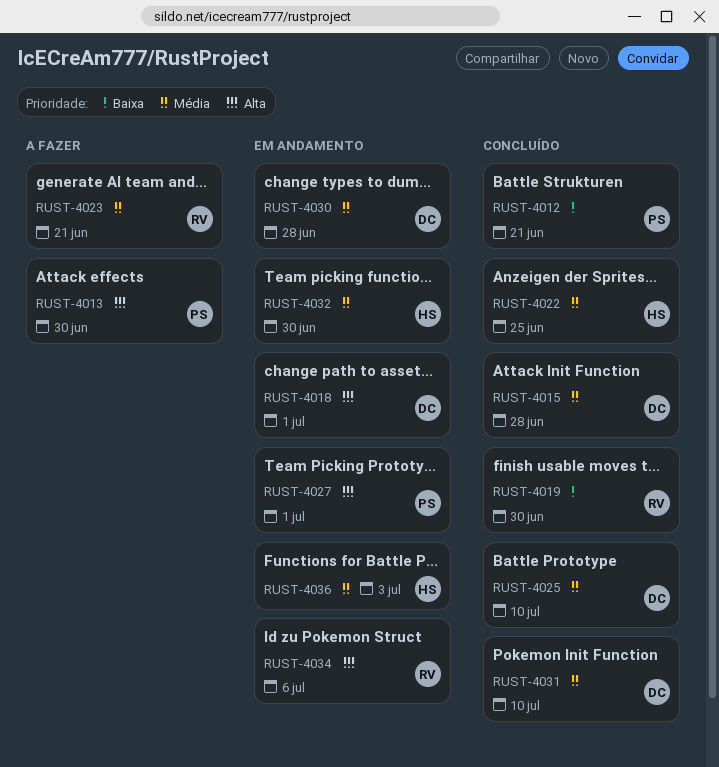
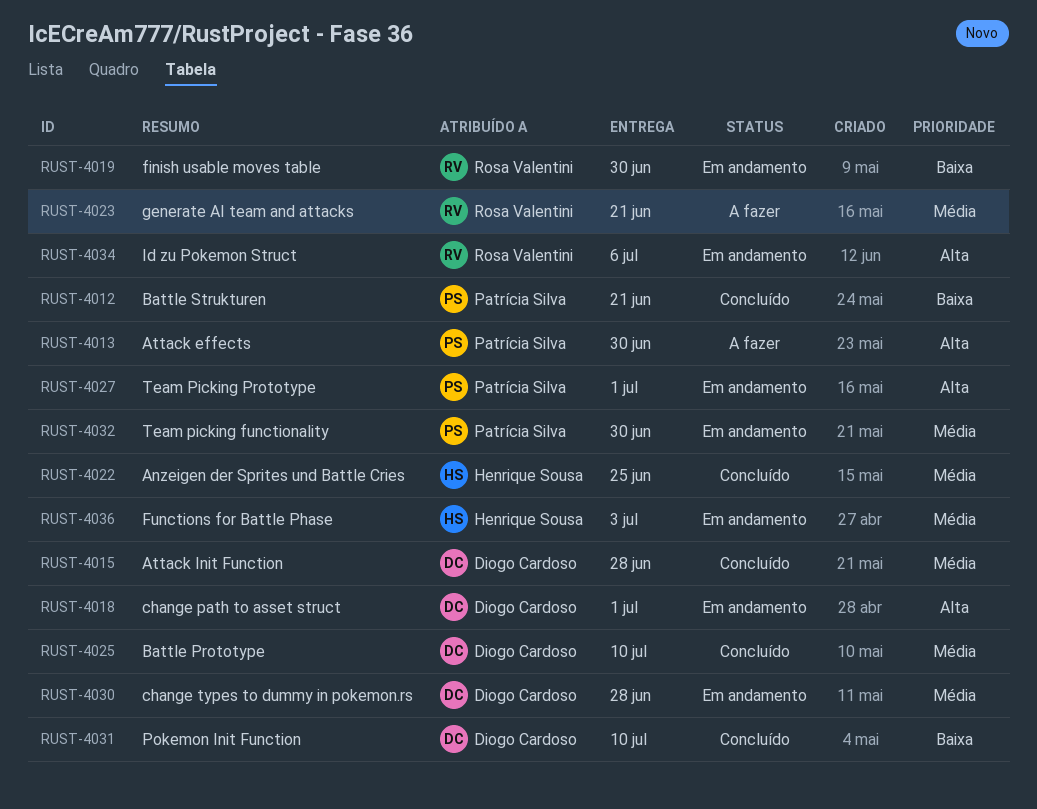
RUST-4019, status: Concluído -> Em andamento
RUST-4031, priority: Média -> Baixa
RUST-4032, owner: Henrique Sousa -> Patrícia Silva

